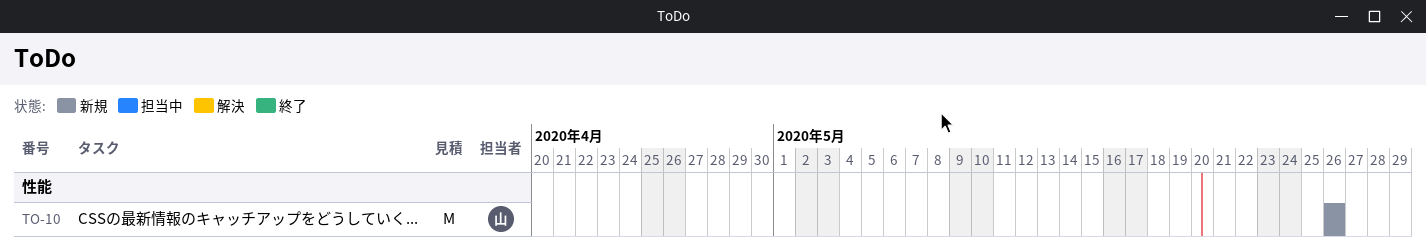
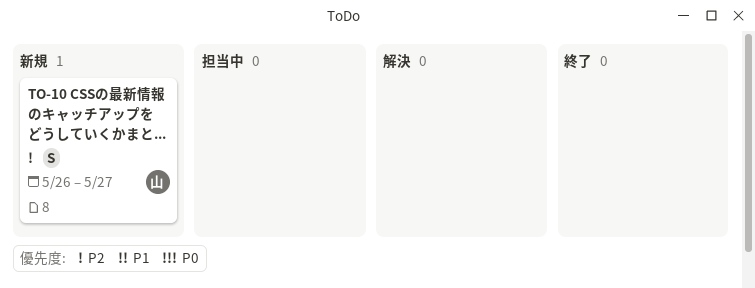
TO-10, estimate: M -> S
TO-10, due: May 26 -> May 27

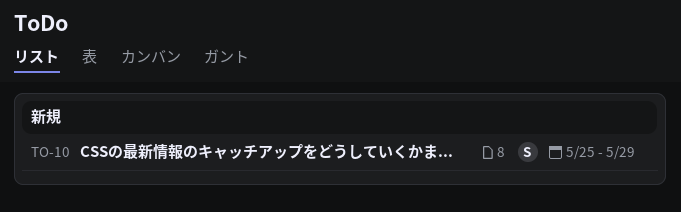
TO-10, start: May 26 -> May 25
TO-10, due: May 27 -> May 29

